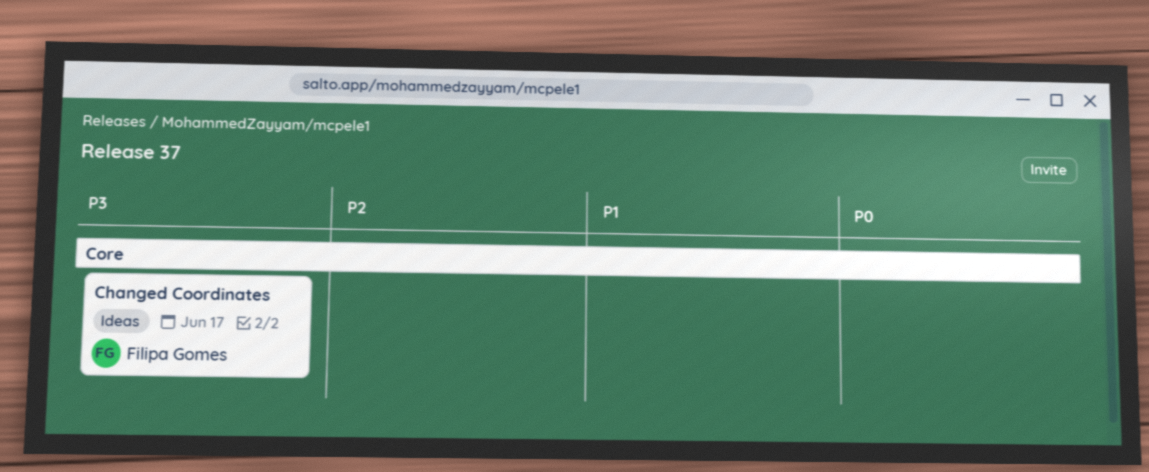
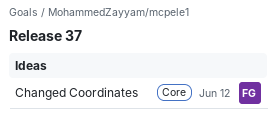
Changed Coordinates, due: Jun 17 -> Jun 12

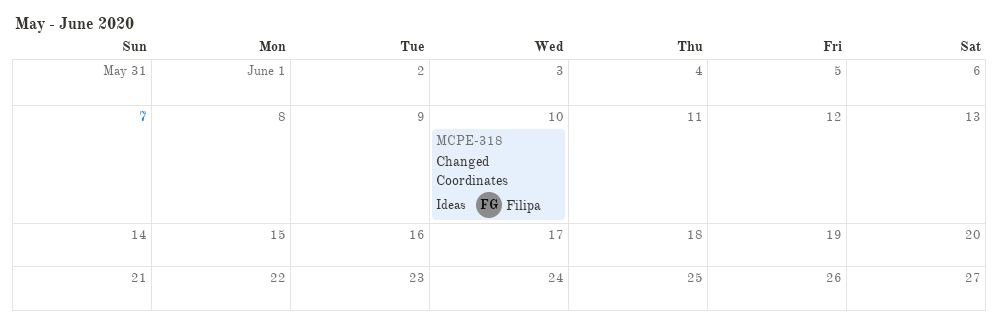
Changed Coordinates, due: Jun 12 -> Jun 10

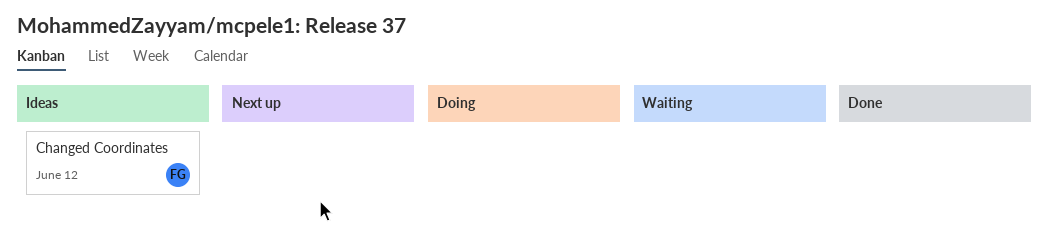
Changed Coordinates, due: Jun 10 -> Jun 12

